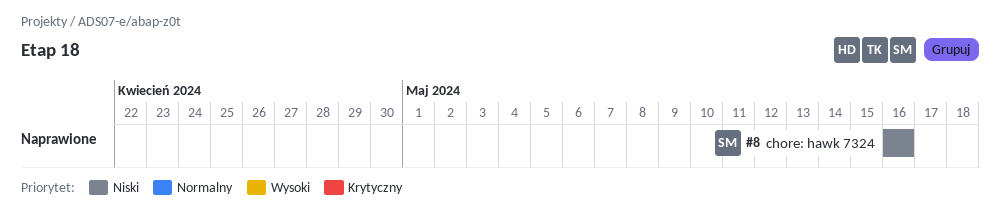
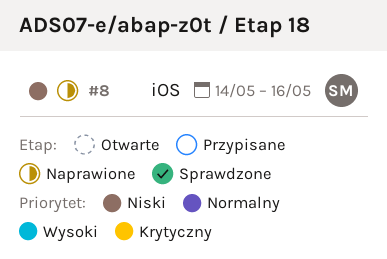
#8, start: May 16 -> May 14

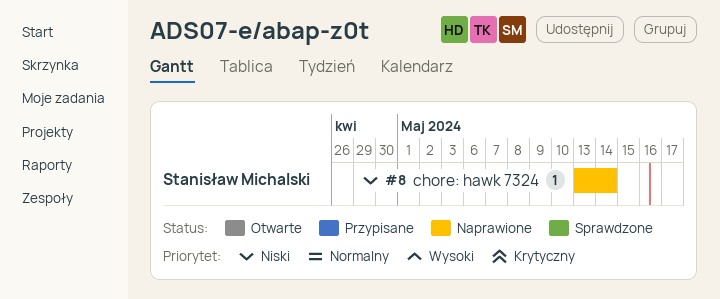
#8, start: May 14 -> May 13
#8, due: May 16 -> May 14

